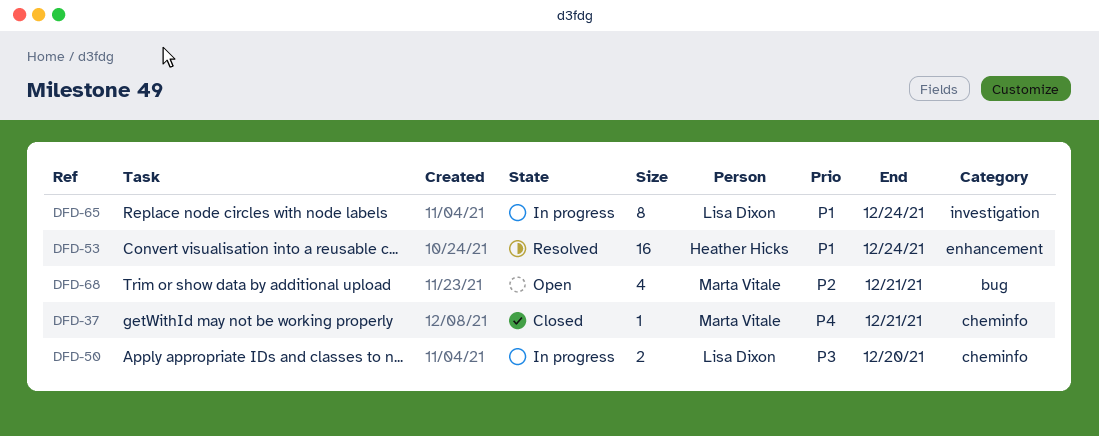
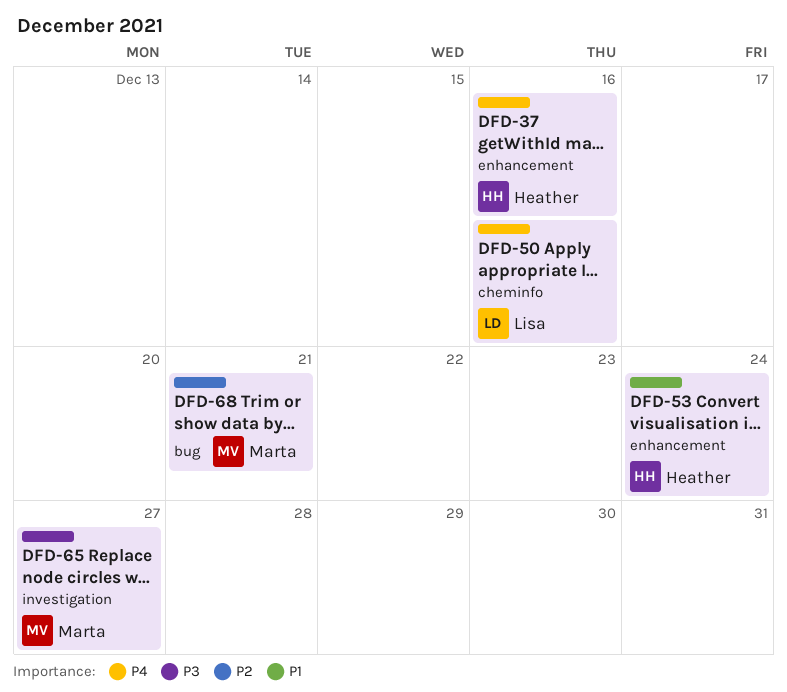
DFD-37, owner: Marta Vitale -> Heather Hicks
DFD-37, label: cheminfo -> enhancement
DFD-37, due: Dec 21 -> Dec 16
DFD-50, priority: P3 -> P4
DFD-50, due: Dec 20 -> Dec 16
DFD-65, owner: Lisa Dixon -> Marta Vitale
DFD-65, priority: P1 -> P3
DFD-65, due: Dec 24 -> Dec 27

